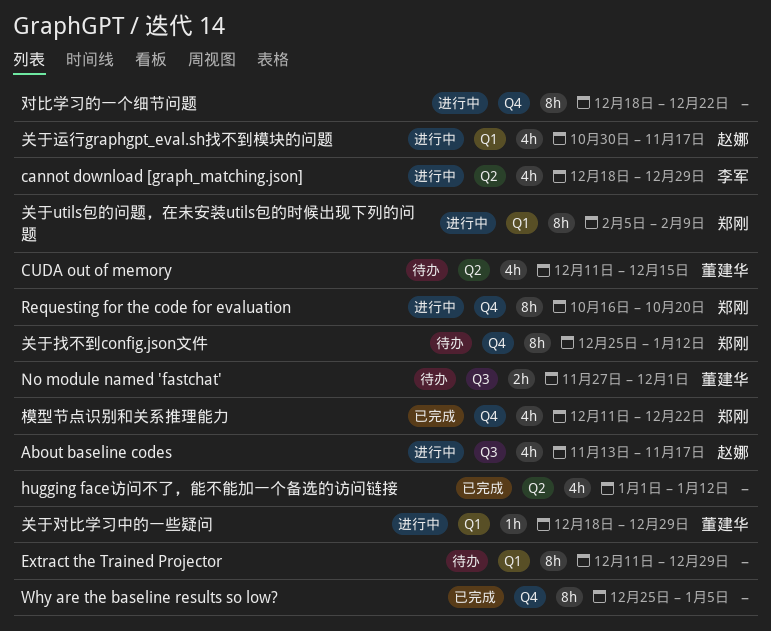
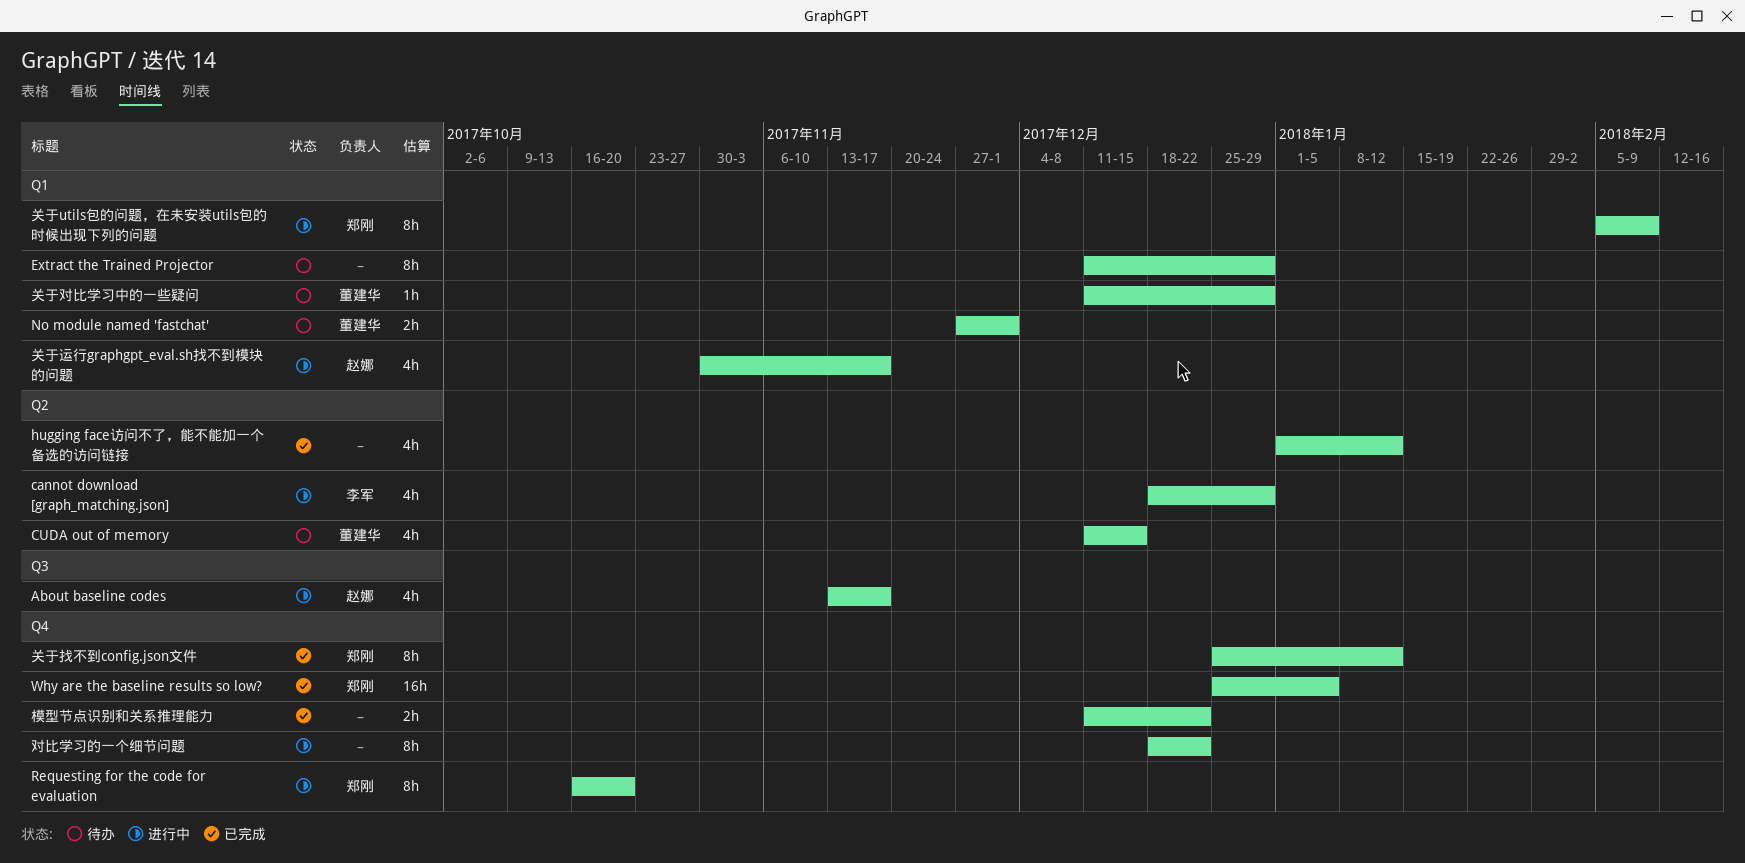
No module named 'fastchat', label: Q3 -> Q1
Why are the baseline results so low?, owner: none -> 郑刚
Why are the baseline results so low?, estimate: 8h -> 16h
关于对比学习中的一些疑问, status: 进行中 -> 待办
关于对比学习中的一些疑问, start: Dec 18 -> Dec 11
关于找不到config.json文件, status: 待办 -> 已完成
模型节点识别和关系推理能力, owner: 郑刚 -> none
模型节点识别和关系推理能力, estimate: 4h -> 2h

